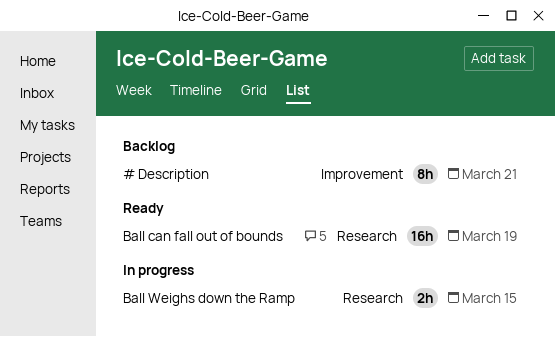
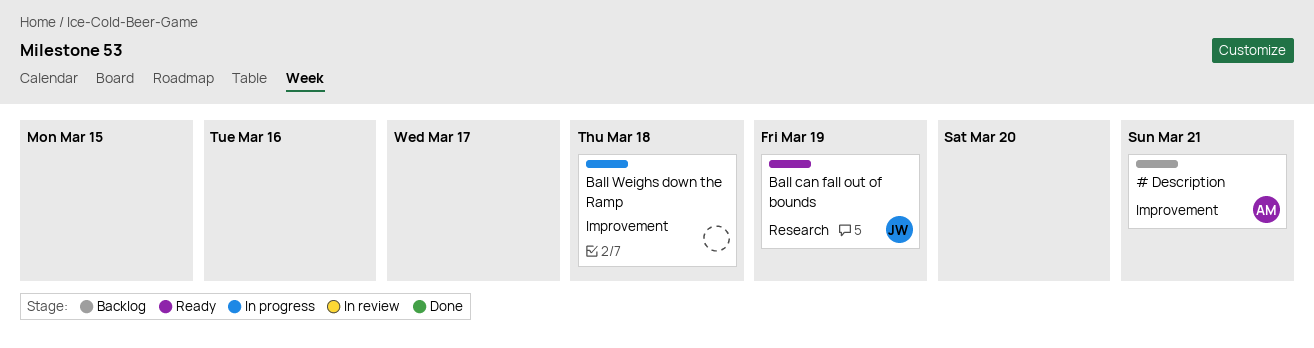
Ball Weighs down the Ramp, label: Research -> Improvement
Ball Weighs down the Ramp, due: Mar 15 -> Mar 18

